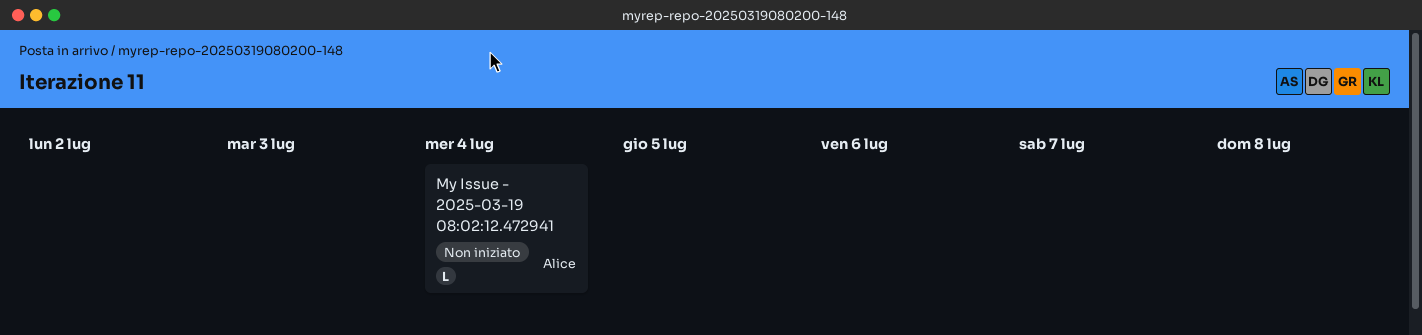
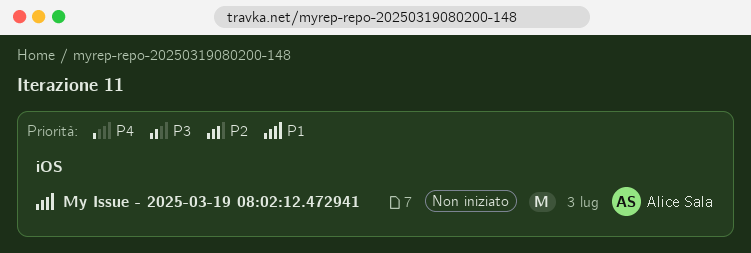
My Issue - 2025-03-19 08:02:12.472941, estimate: L -> M
My Issue - 2025-03-19 08:02:12.472941, due: Jul 4 -> Jul 3

